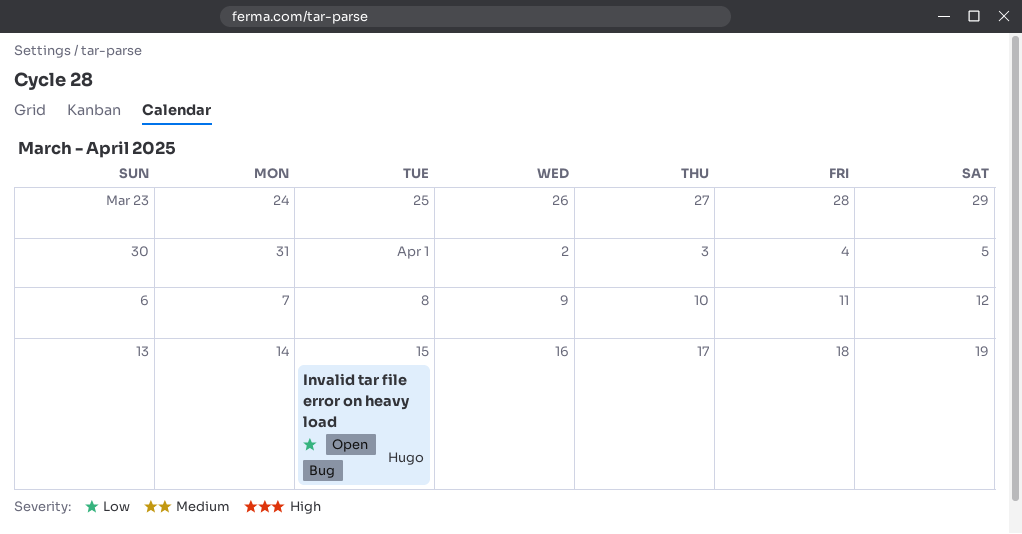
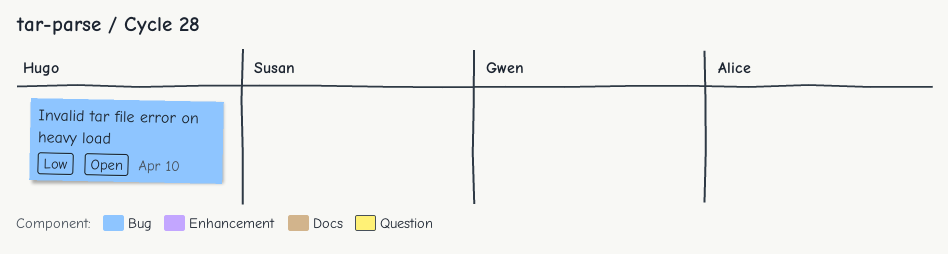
Invalid tar file error on heavy load, due: Apr 15 -> Apr 10

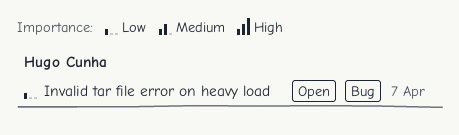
Invalid tar file error on heavy load, due: Apr 10 -> Apr 7

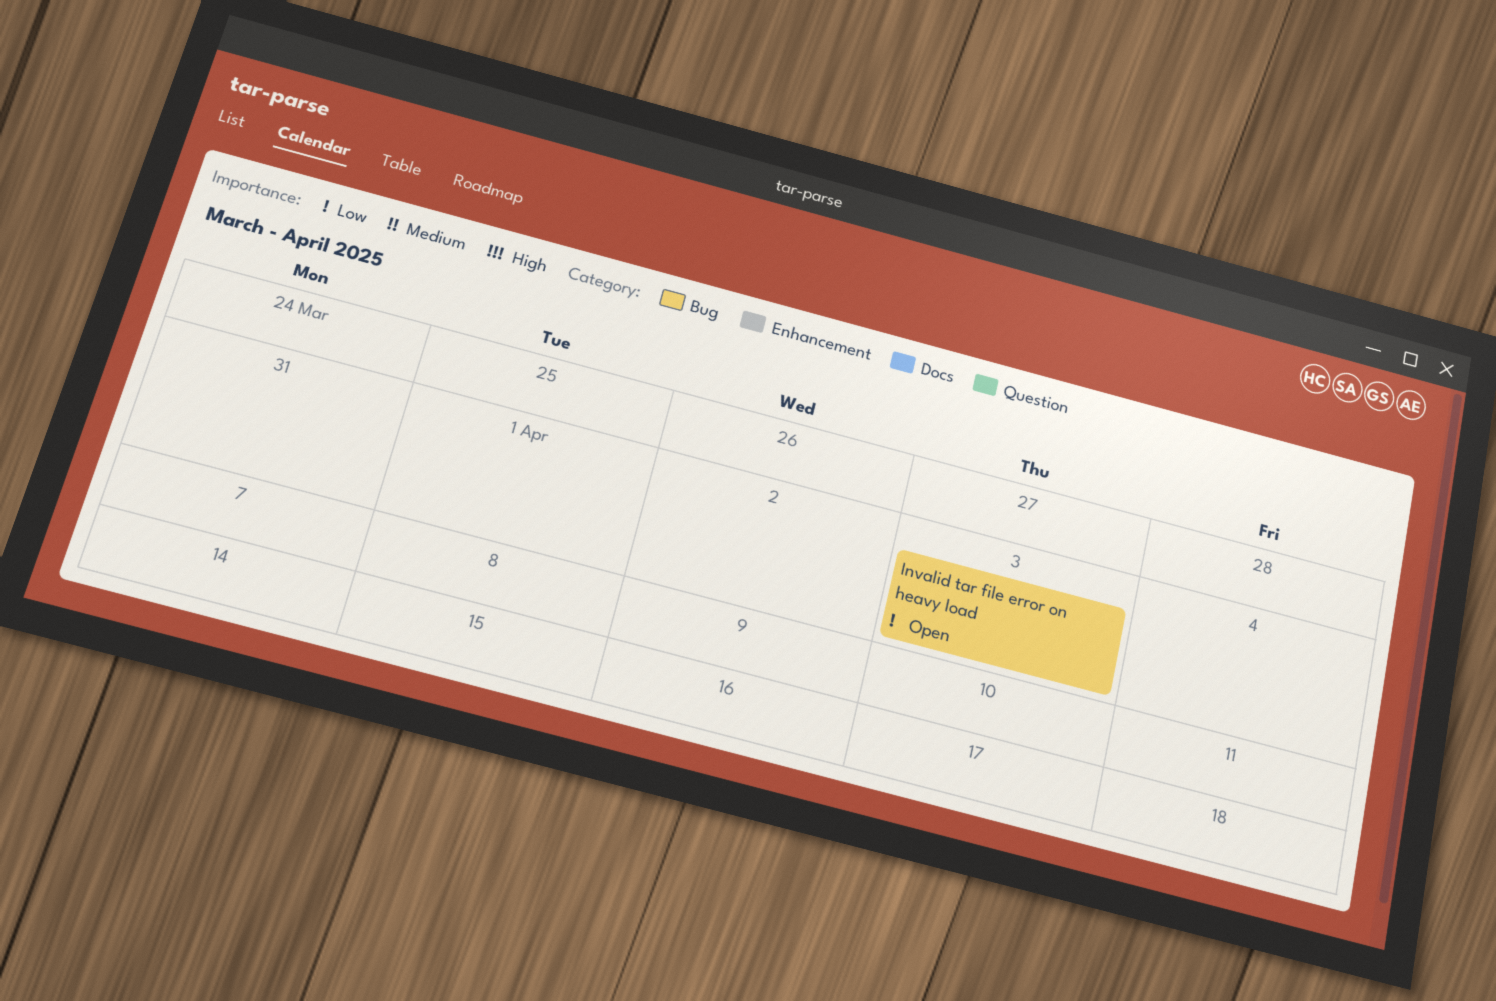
Invalid tar file error on heavy load, due: Apr 7 -> Apr 3

